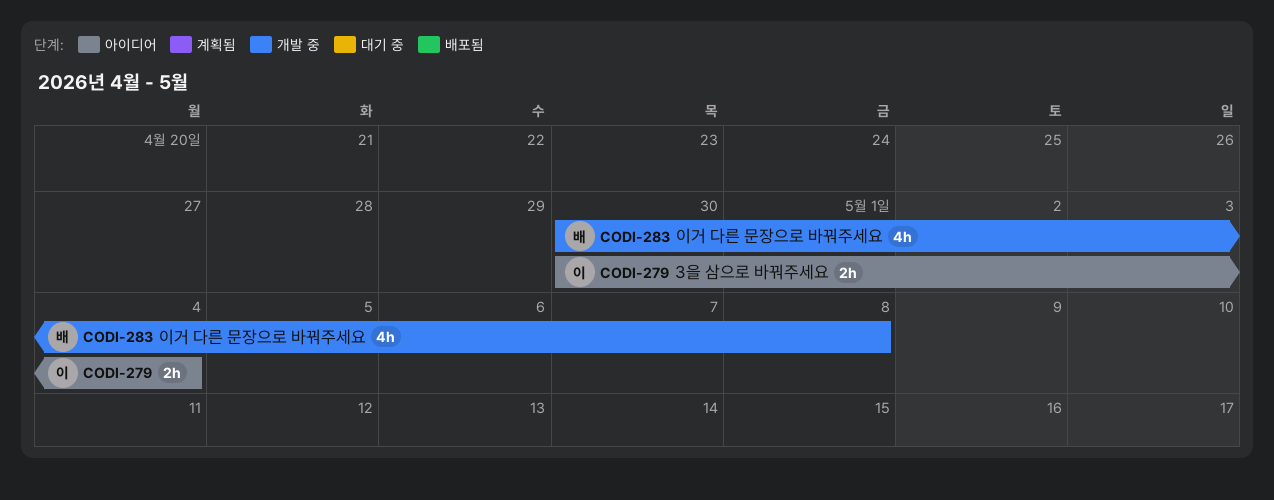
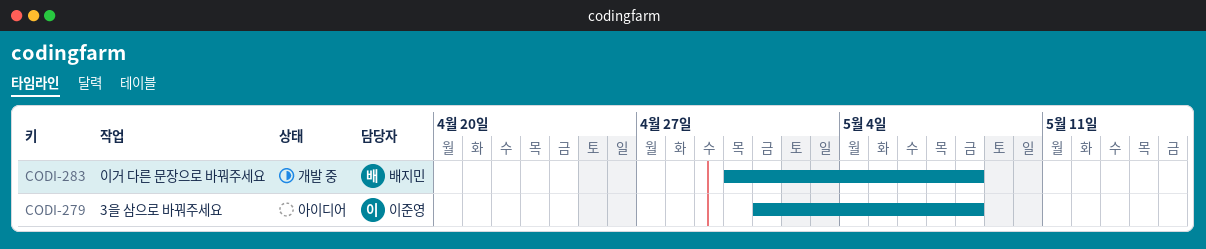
CODI-279, start: Apr 30 -> May 1
CODI-279, due: May 4 -> May 8

